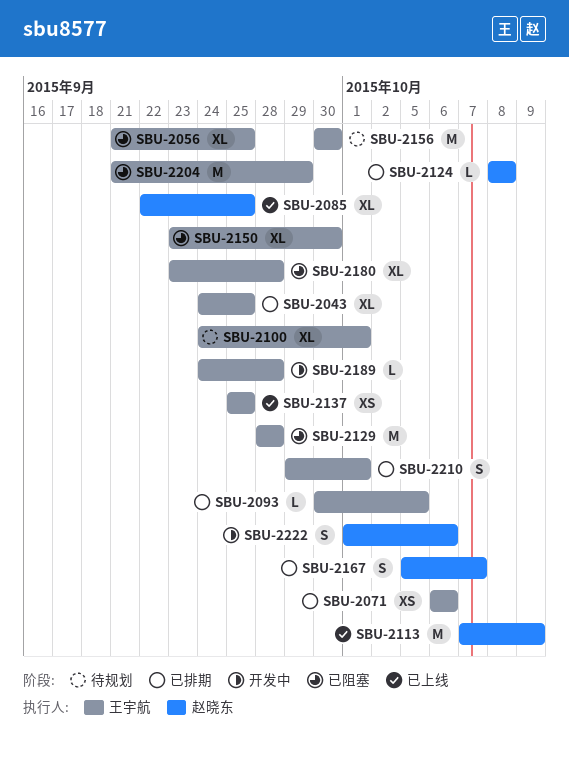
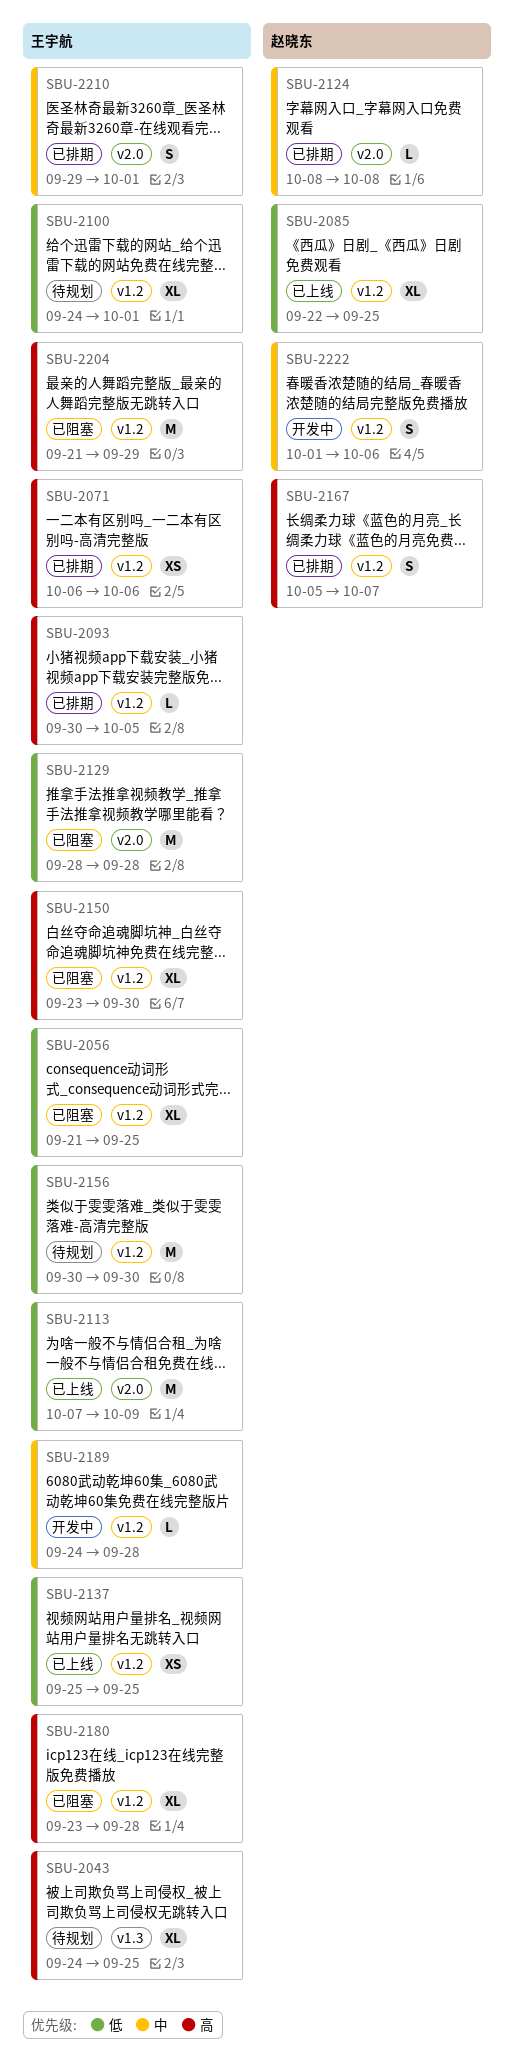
SBU-2043, status: 已排期 -> 待规划
SBU-2113, owner: 赵晓东 -> 王宇航

